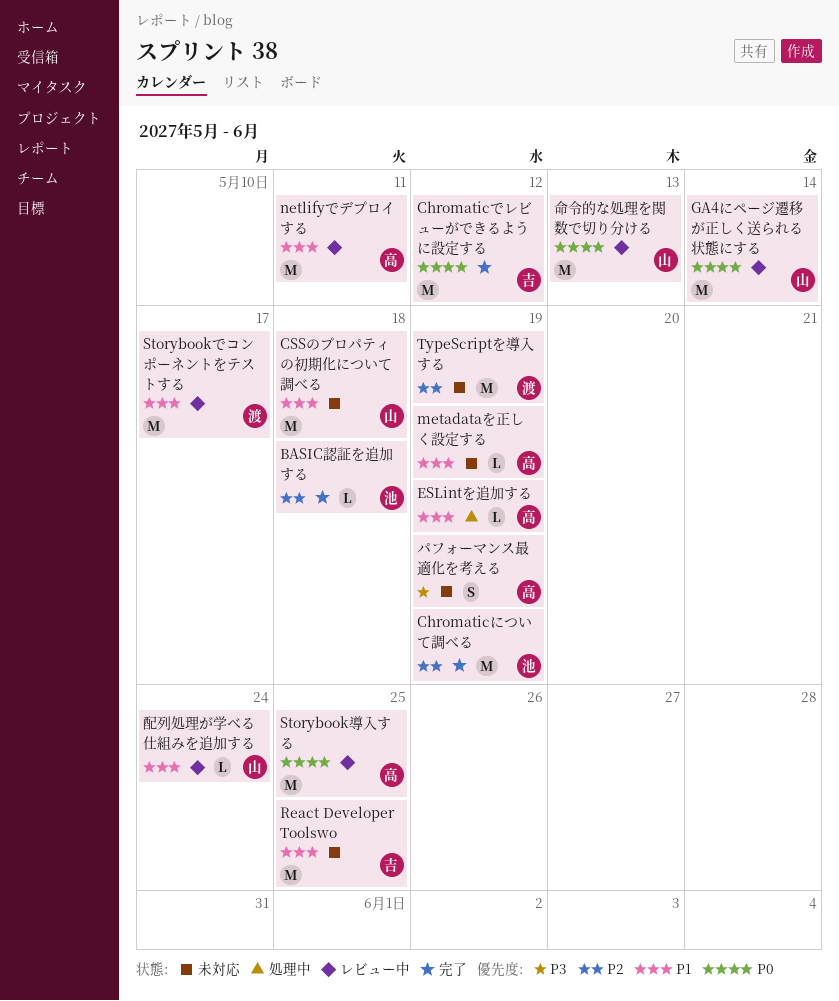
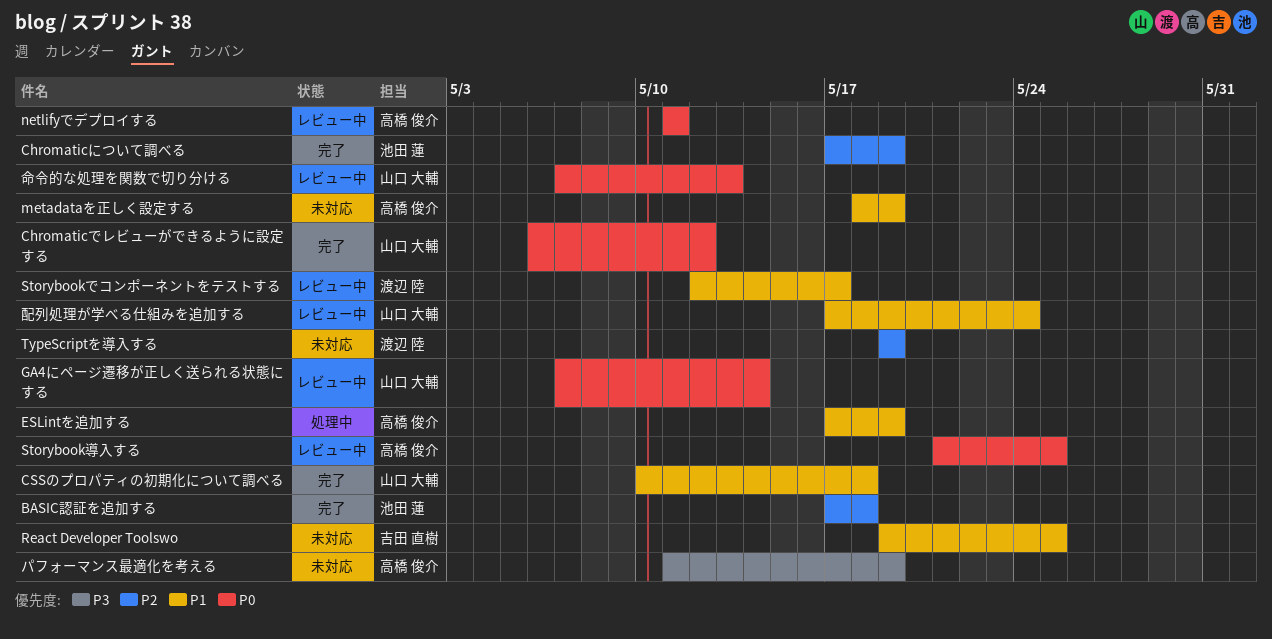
Chromaticでレビューができるように設定する, owner: 吉田 直樹 -> 山口 大輔
CSSのプロパティの初期化について調べる, status: 未対応 -> 完了
netlifyでデプロイする, priority: P1 -> P0

